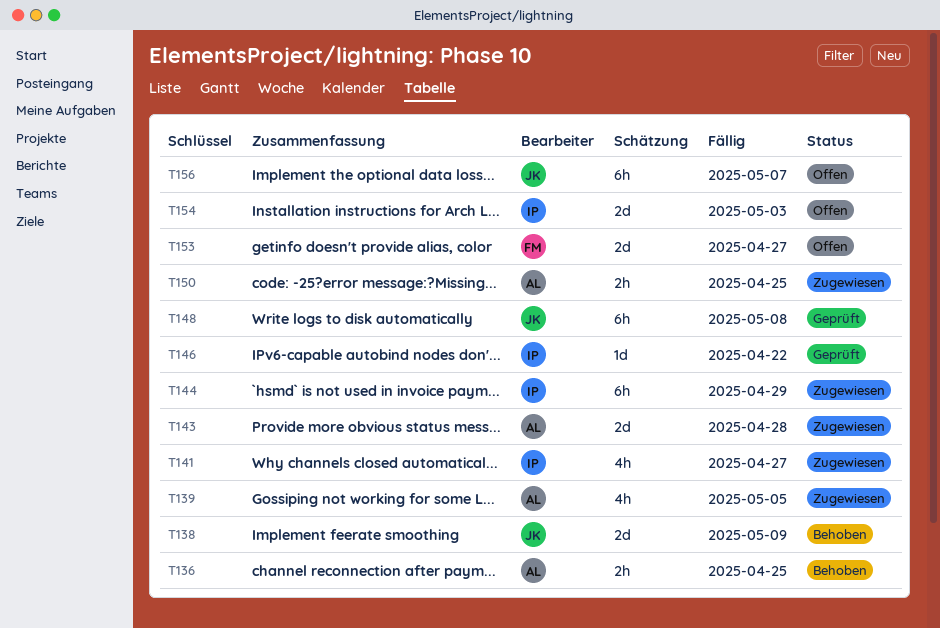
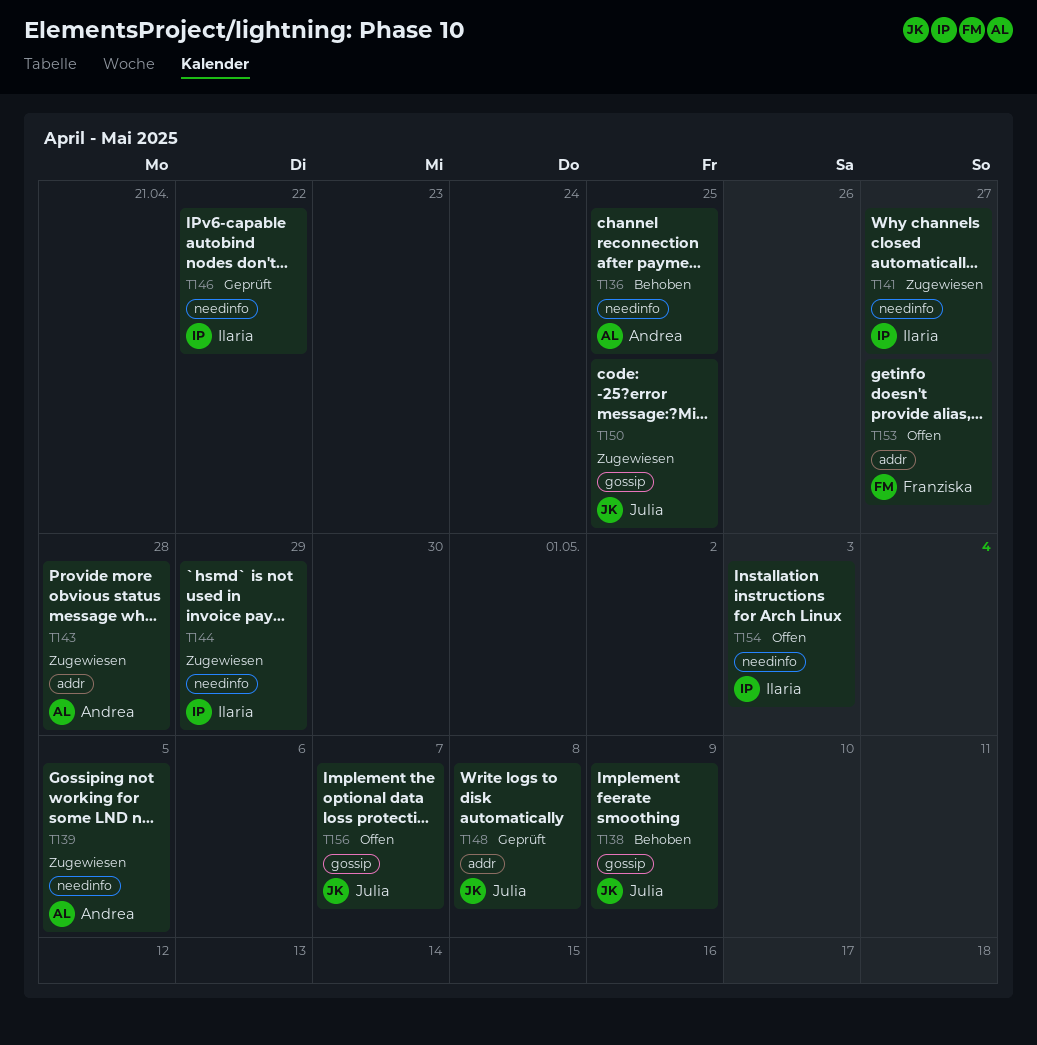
T150, owner: Andrea -> Julia

